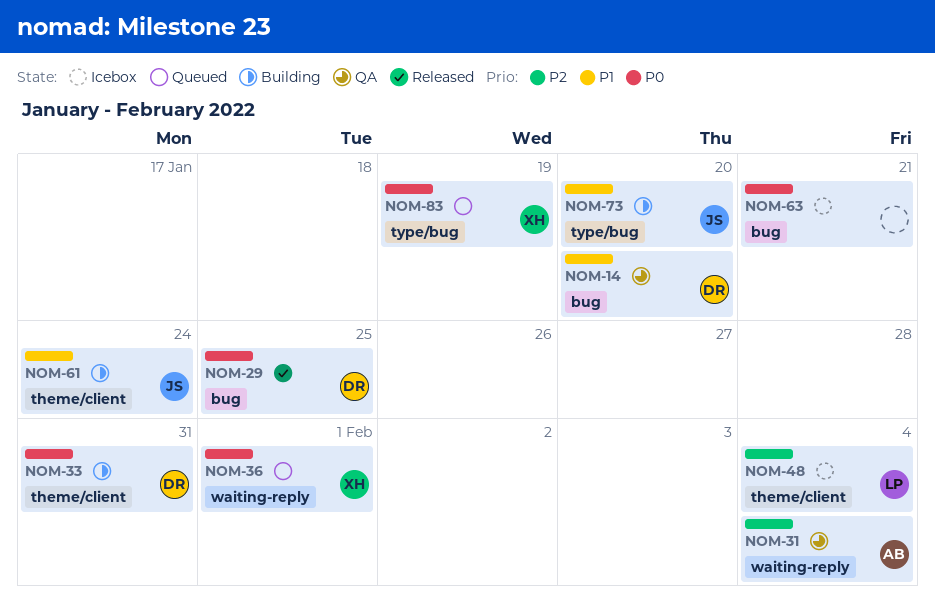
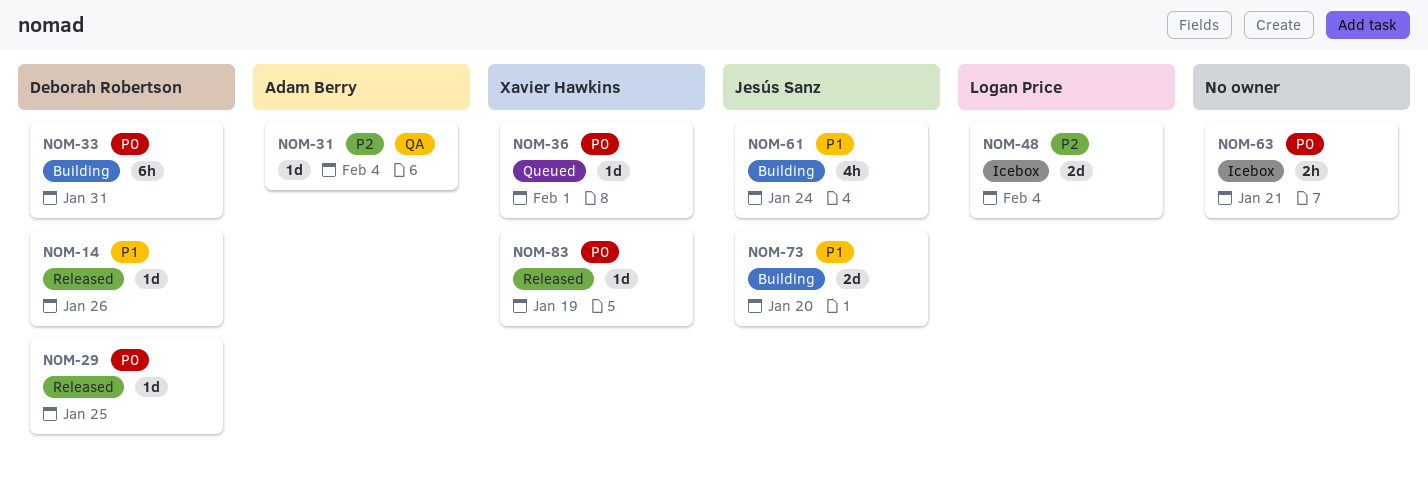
NOM-14, status: QA -> Released
NOM-14, due: Jan 20 -> Jan 26
NOM-83, status: Queued -> Released

